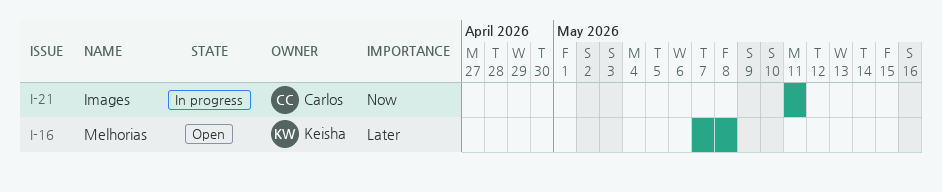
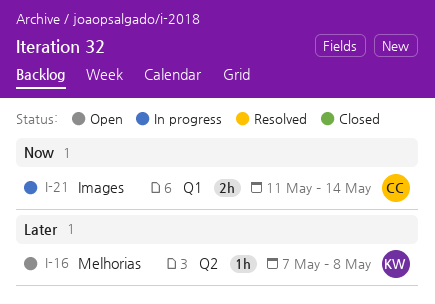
I-21, due: May 11 -> May 14

